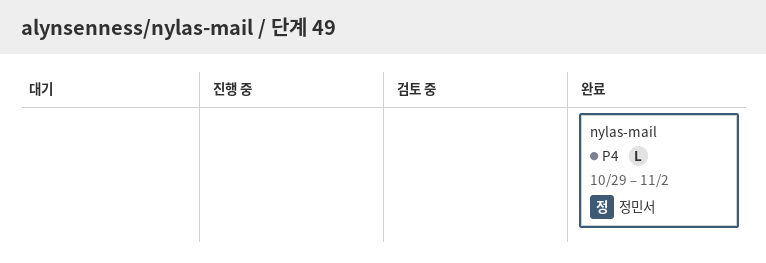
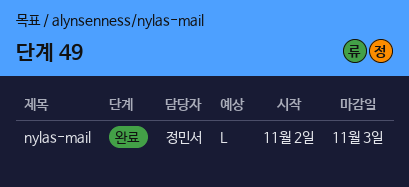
nylas-mail, start: Oct 29 -> Nov 2
nylas-mail, due: Nov 2 -> Nov 3

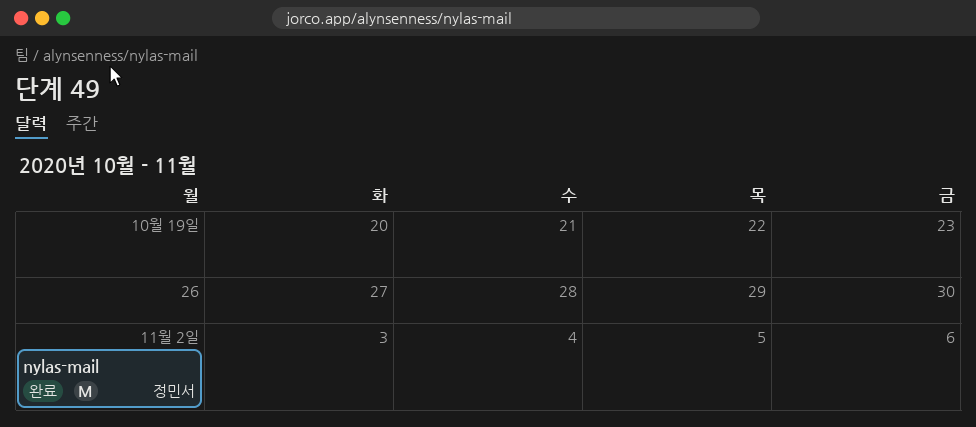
nylas-mail, estimate: L -> M
nylas-mail, due: Nov 3 -> Nov 2

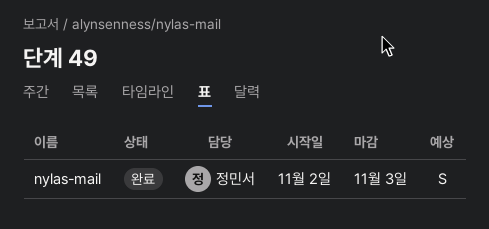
nylas-mail, estimate: M -> S
nylas-mail, due: Nov 2 -> Nov 3

